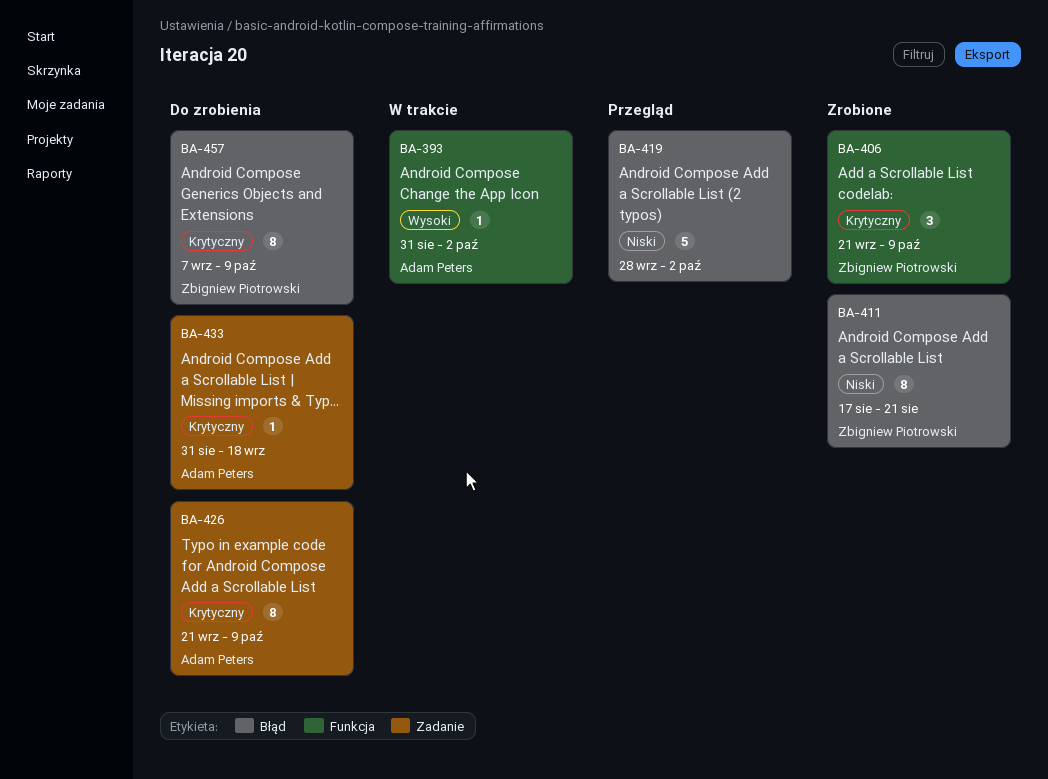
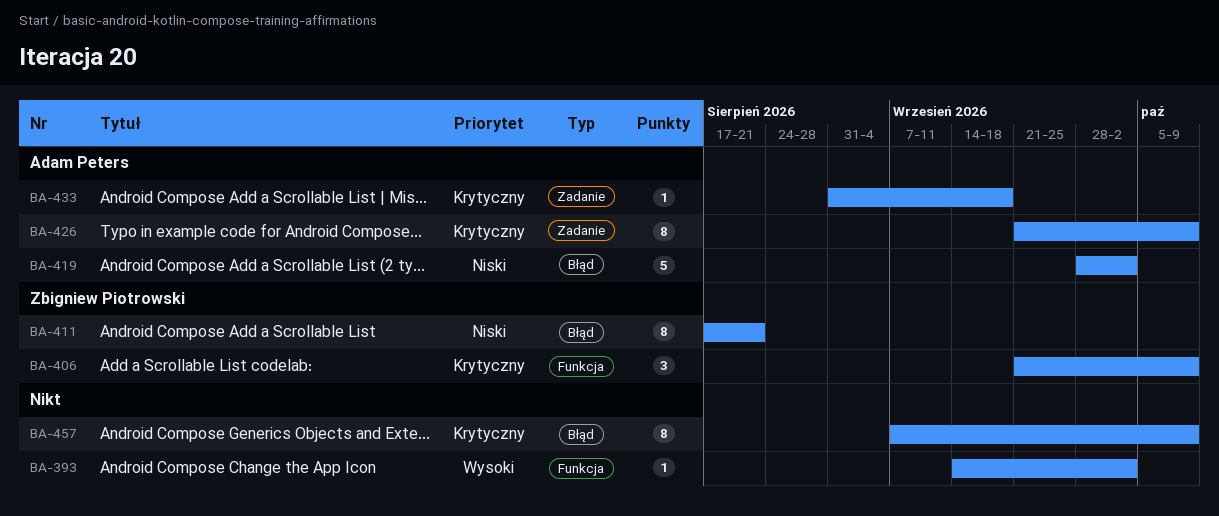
BA-393, owner: Adam Peters -> none
BA-393, start: Aug 31 -> Sep 14
BA-419, owner: none -> Adam Peters
BA-457, owner: Zbigniew Piotrowski -> none

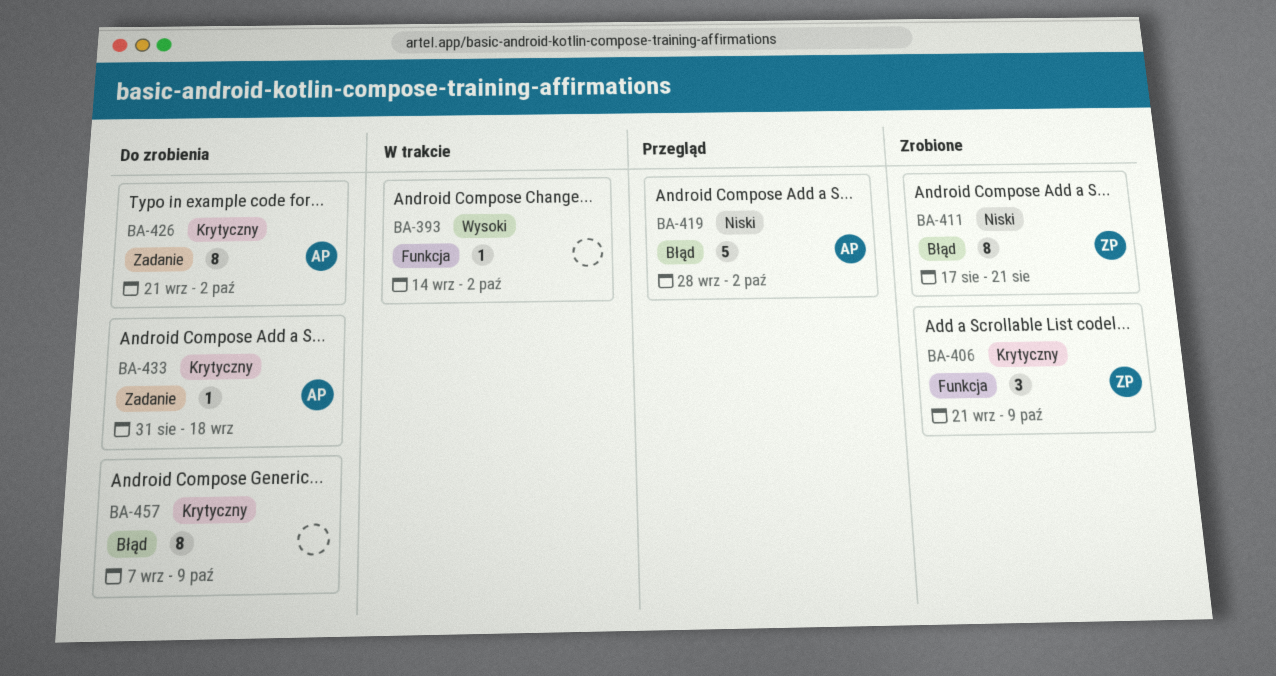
BA-426, due: Oct 9 -> Oct 2

